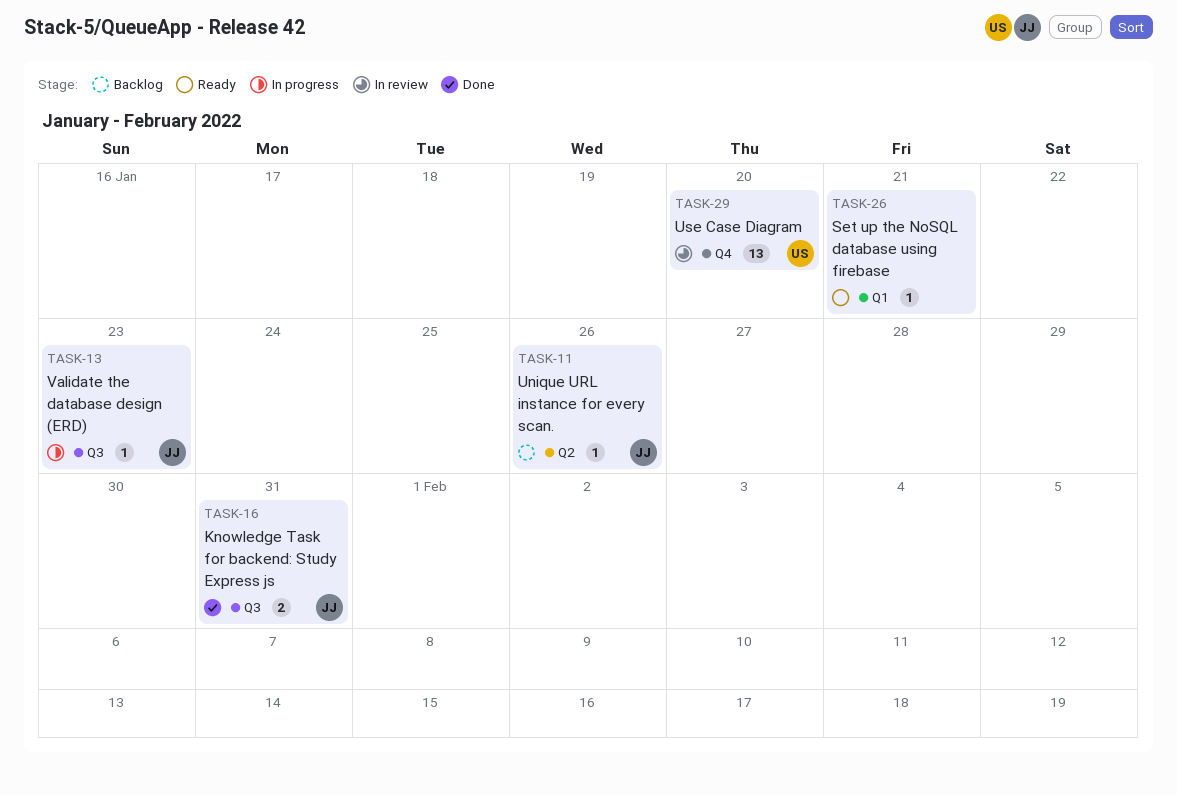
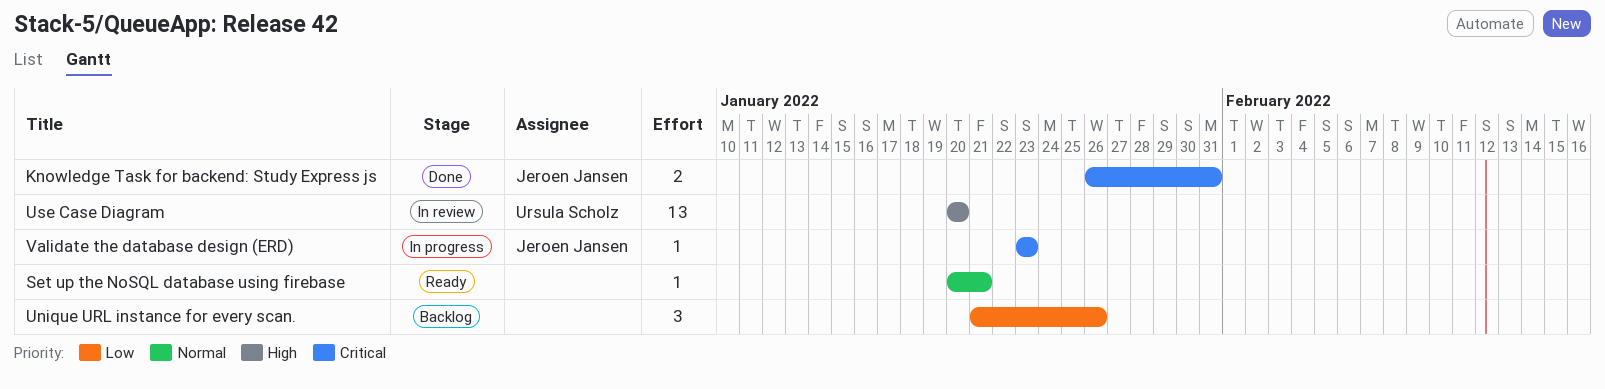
Unique URL instance for every scan., owner: Jeroen Jansen -> none
Unique URL instance for every scan., estimate: 1 -> 3

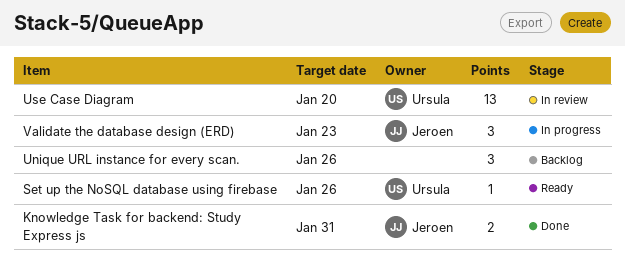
Set up the NoSQL database using firebase, owner: none -> Ursula Scholz
Set up the NoSQL database using firebase, due: Jan 21 -> Jan 26
Validate the database design (ERD), estimate: 1 -> 3

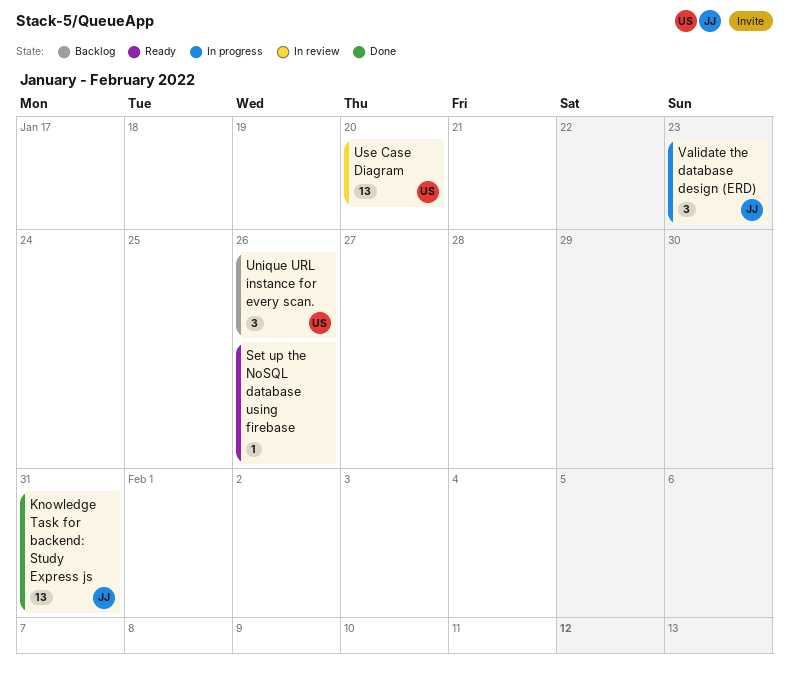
Knowledge Task for backend: Study Express js, estimate: 2 -> 13
Set up the NoSQL database using firebase, owner: Ursula -> none
Unique URL instance for every scan., owner: none -> Ursula

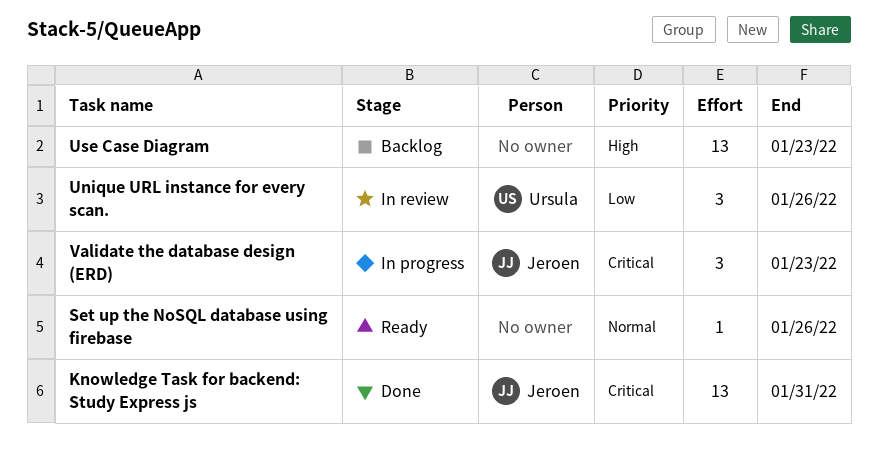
Unique URL instance for every scan., status: Backlog -> In review
Use Case Diagram, status: In review -> Backlog
Use Case Diagram, owner: Ursula -> none
Use Case Diagram, due: Jan 20 -> Jan 23

